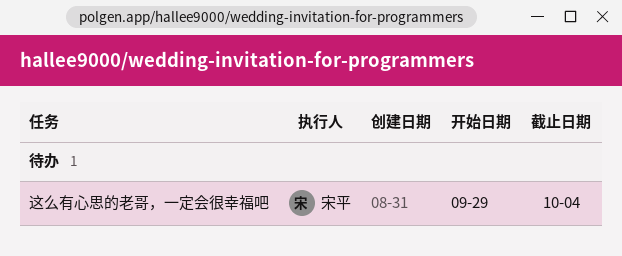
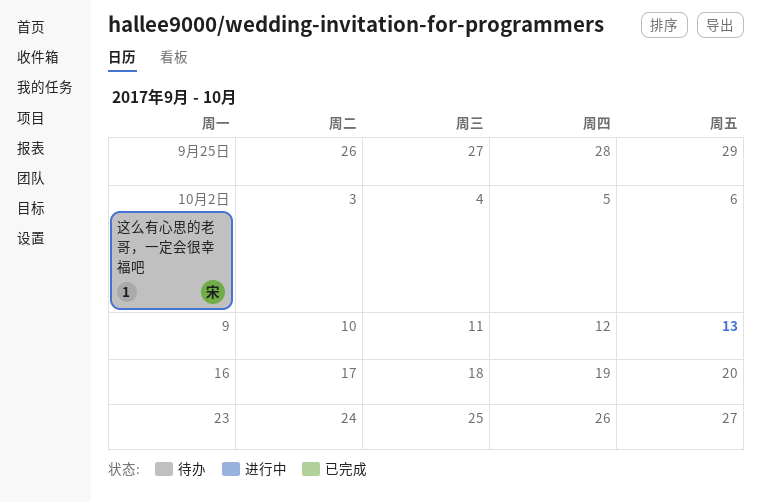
这么有心思的老哥，一定会很幸福吧, due: Oct 4 -> Oct 2

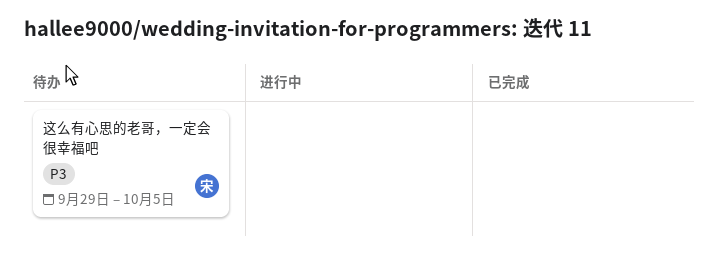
这么有心思的老哥，一定会很幸福吧, due: Oct 2 -> Oct 5

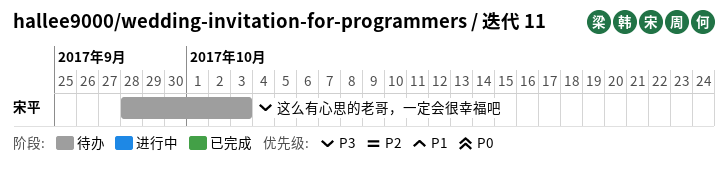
这么有心思的老哥，一定会很幸福吧, start: Sep 29 -> Sep 28
这么有心思的老哥，一定会很幸福吧, due: Oct 5 -> Oct 3

